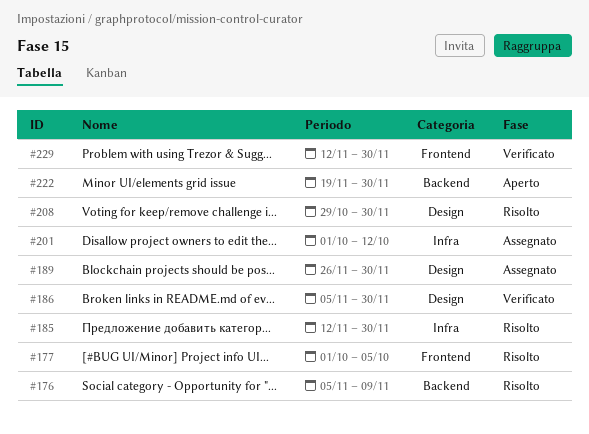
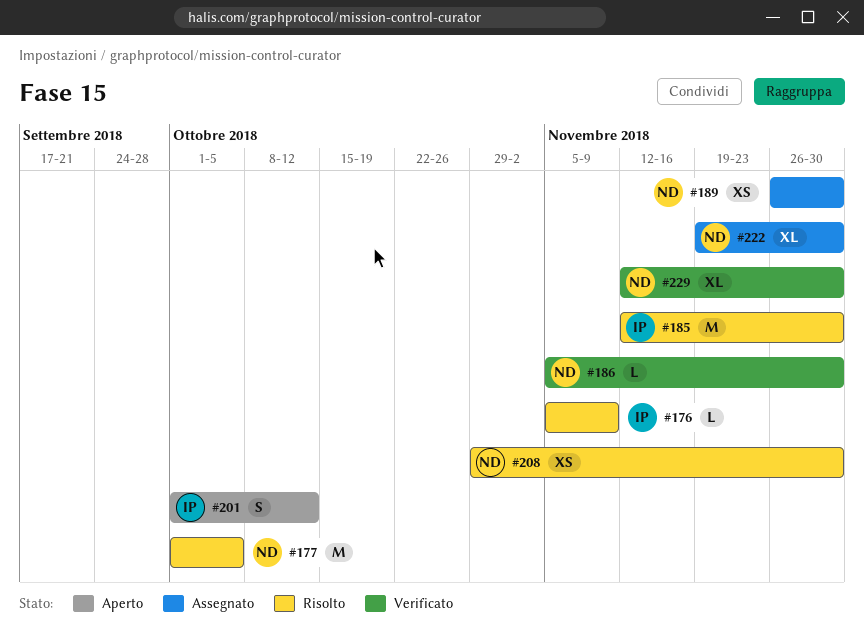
#201, status: Assegnato -> Aperto
#222, status: Aperto -> Assegnato

